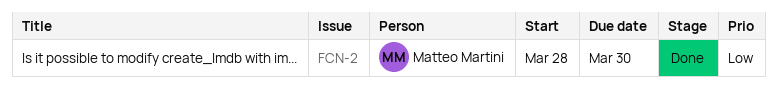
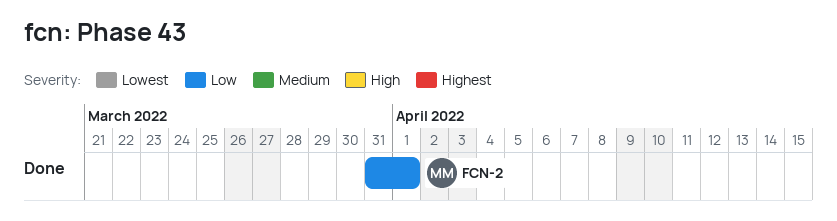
FCN-2, start: Mar 28 -> Mar 31
FCN-2, due: Mar 30 -> Apr 1

